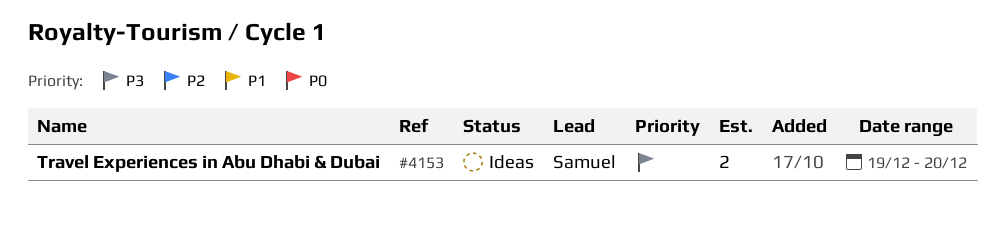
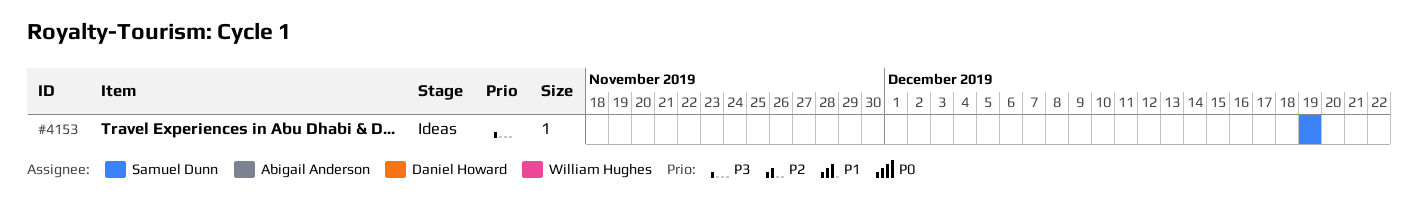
#4153, estimate: 2 -> 1
#4153, due: Dec 20 -> Dec 19

